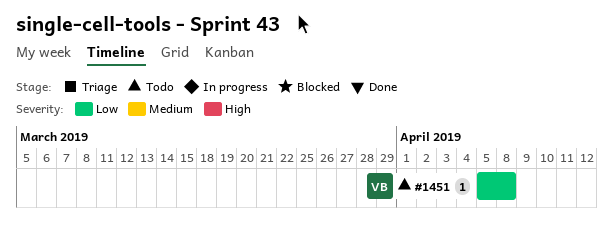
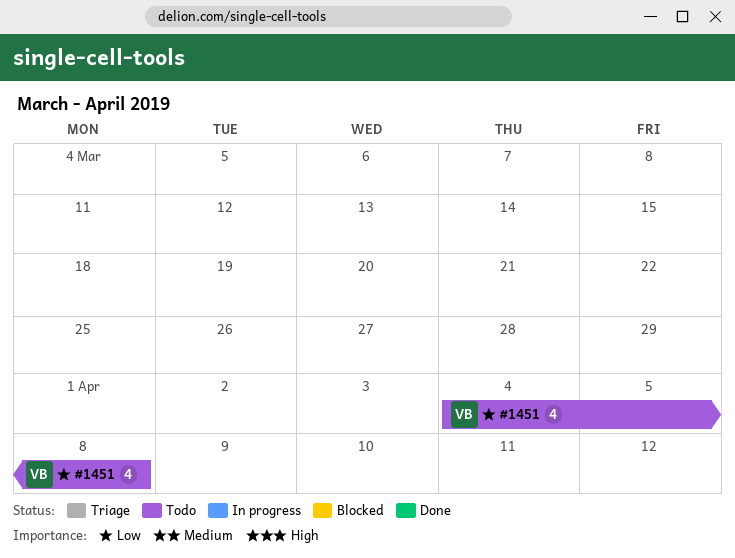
#1451, estimate: 1 -> 4
#1451, start: Apr 5 -> Apr 4

